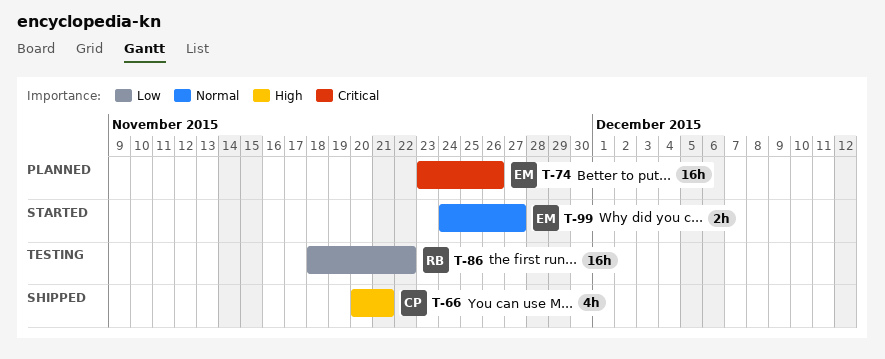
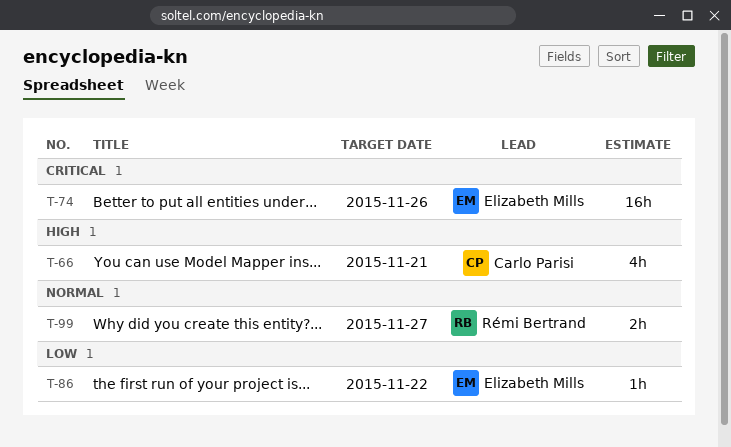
T-86, owner: Rémi Bertrand -> Elizabeth Mills
T-86, estimate: 16h -> 1h
T-99, owner: Elizabeth Mills -> Rémi Bertrand

